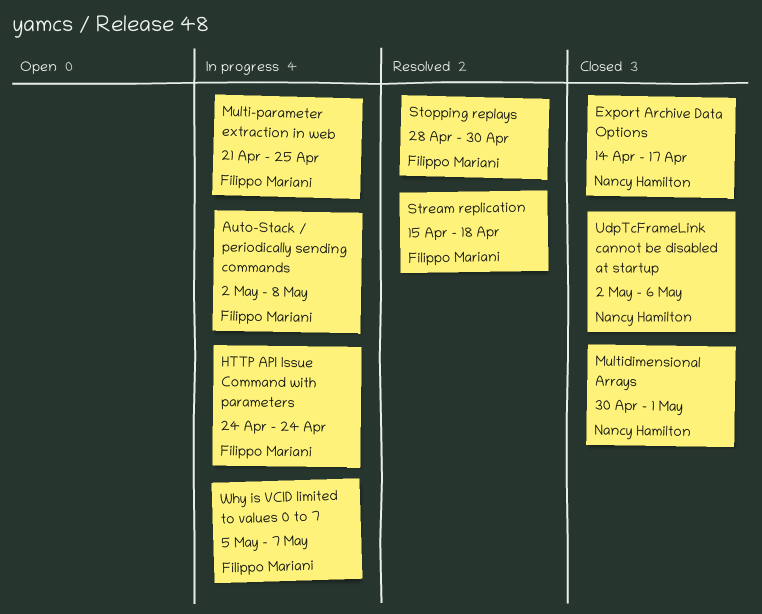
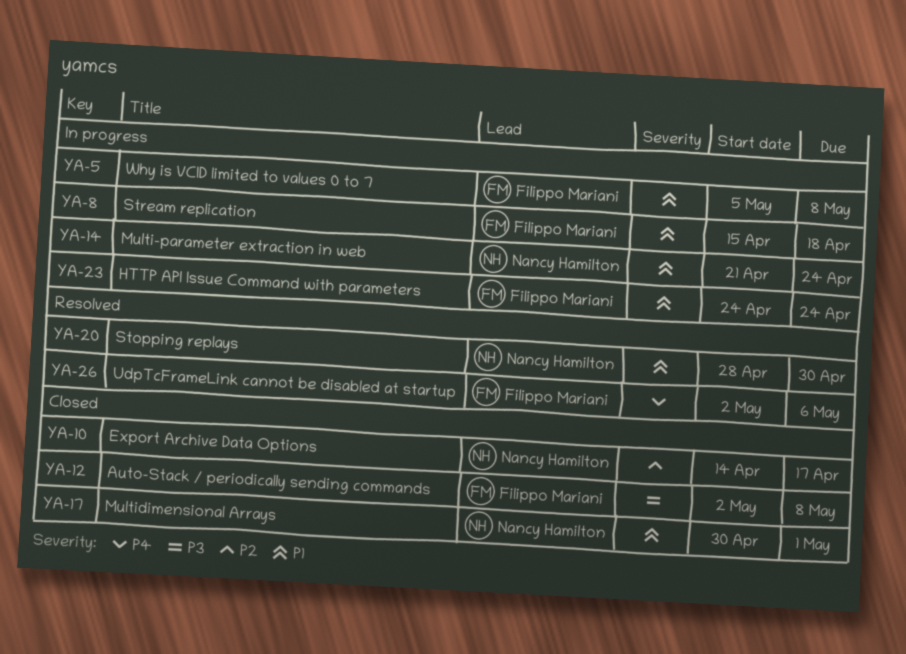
Auto-Stack / periodically sending commands, status: In progress -> Closed
Multi-parameter extraction in web, owner: Filippo Mariani -> Nancy Hamilton
Multi-parameter extraction in web, due: Apr 25 -> Apr 24
Stopping replays, owner: Filippo Mariani -> Nancy Hamilton
Stream replication, status: Resolved -> In progress
UdpTcFrameLink cannot be disabled at startup, status: Closed -> Resolved
UdpTcFrameLink cannot be disabled at startup, owner: Nancy Hamilton -> Filippo Mariani
Why is VCID limited to values 0 to 7, due: May 7 -> May 8

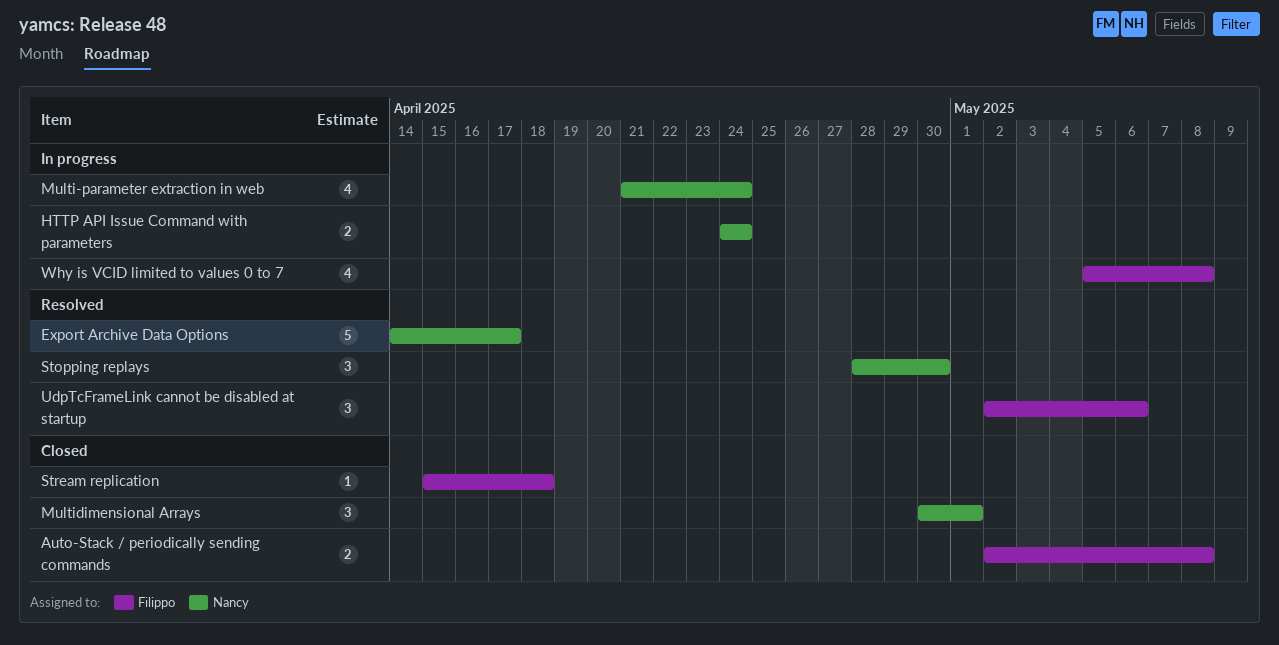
Export Archive Data Options, status: Closed -> Resolved
HTTP API Issue Command with parameters, owner: Filippo Mariani -> Nancy Hamilton
Stream replication, status: In progress -> Closed

